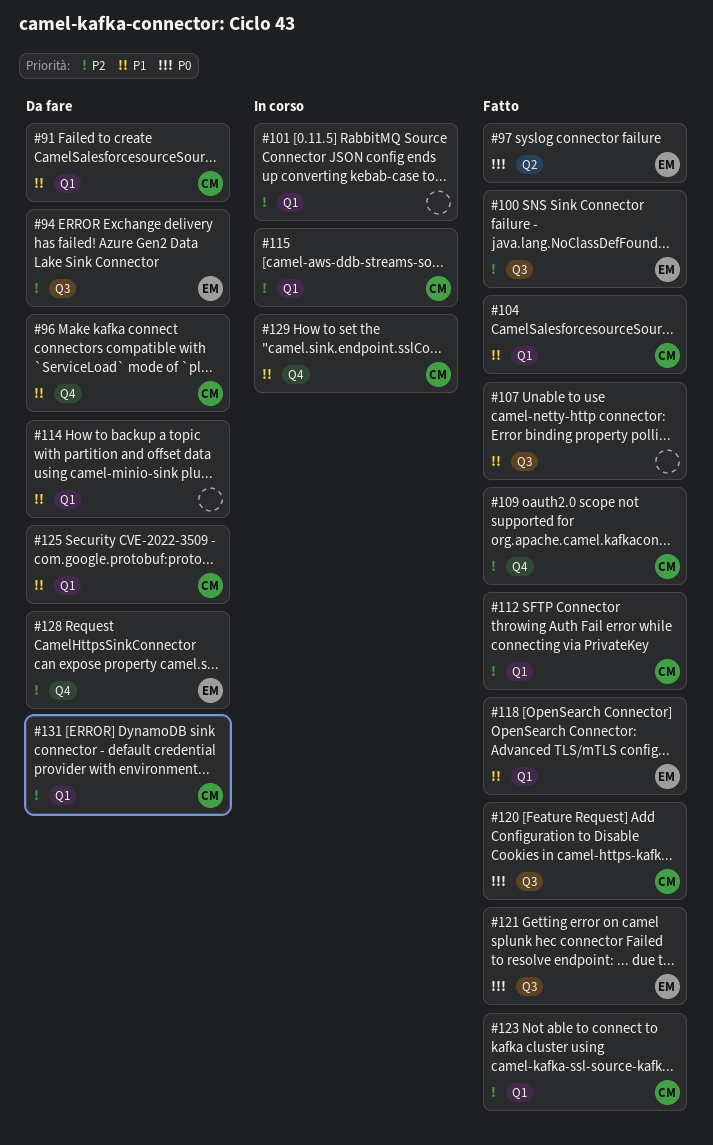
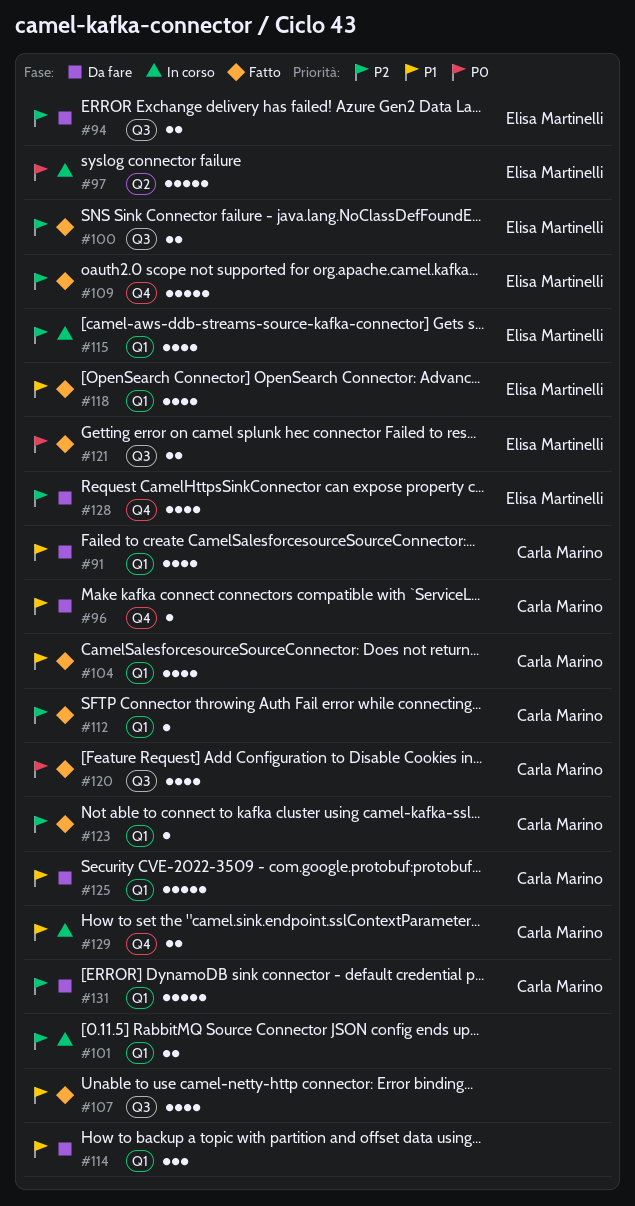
#97, status: Fatto -> In corso
#109, owner: Carla Marino -> Elisa Martinelli
#115, owner: Carla Marino -> Elisa Martinelli

